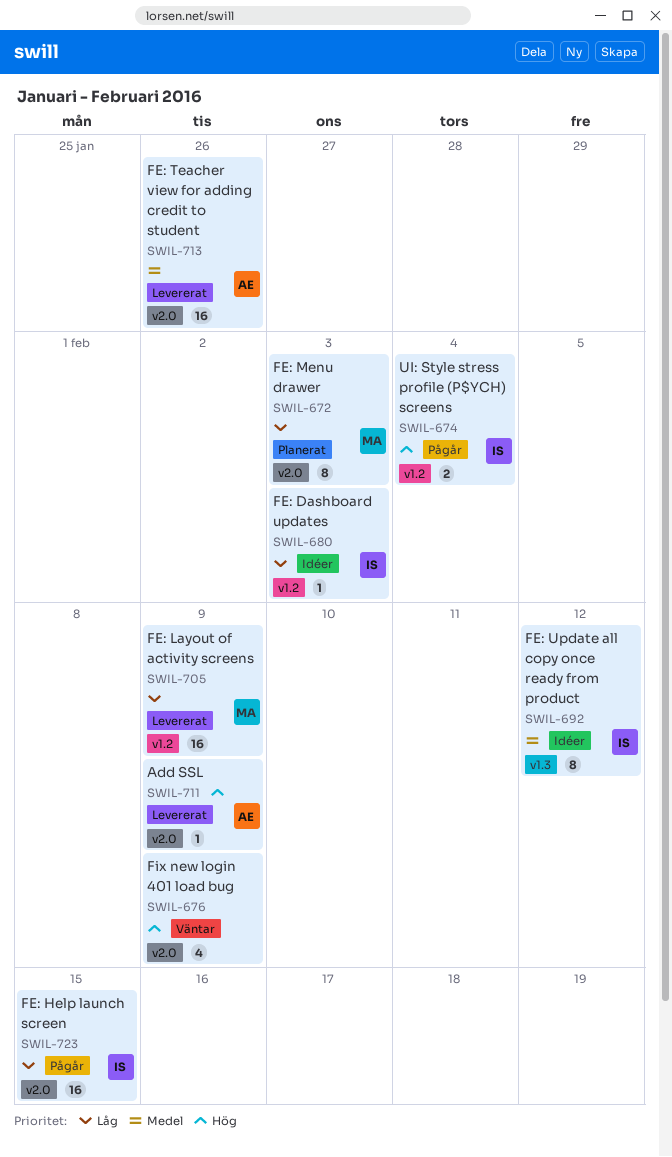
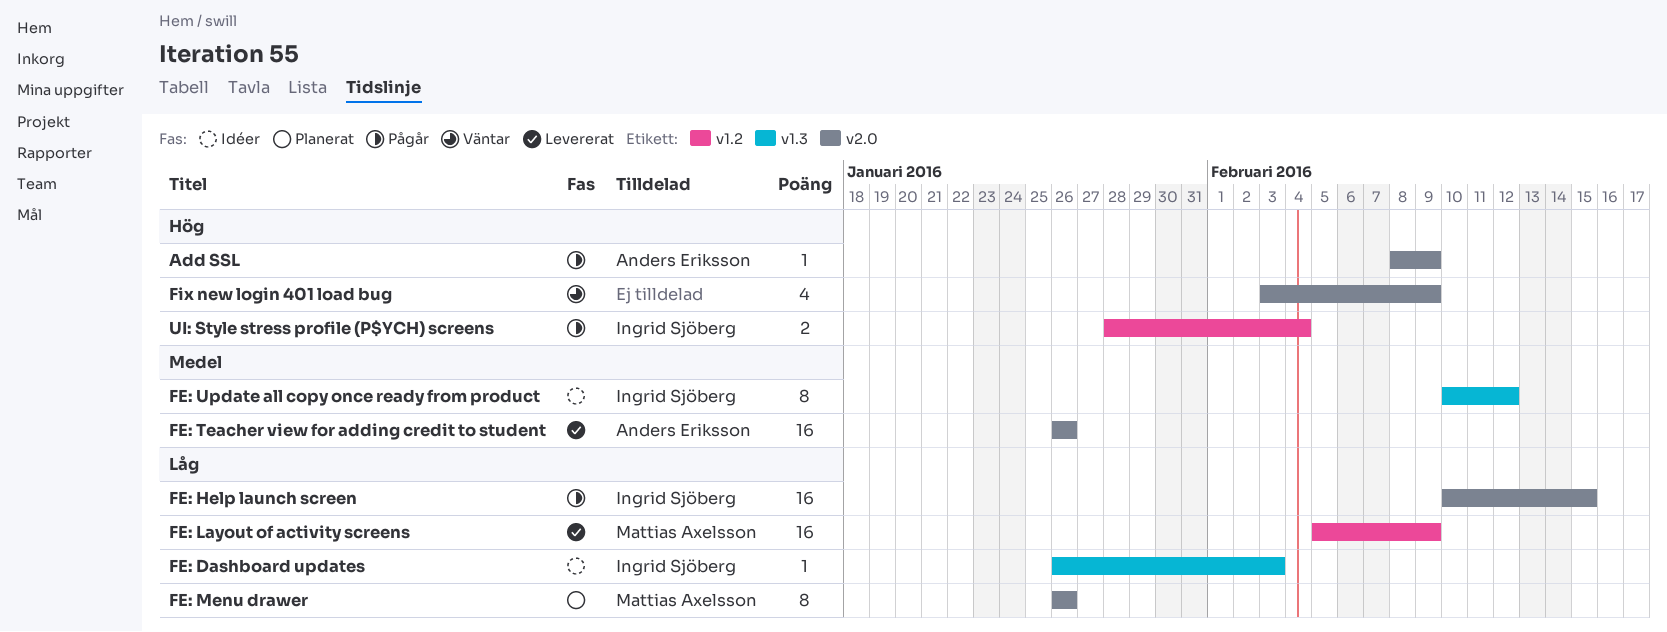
Add SSL, status: Levererat -> Pågår
FE: Dashboard updates, label: v1.2 -> v1.3
FE: Menu drawer, due: Feb 3 -> Jan 26

